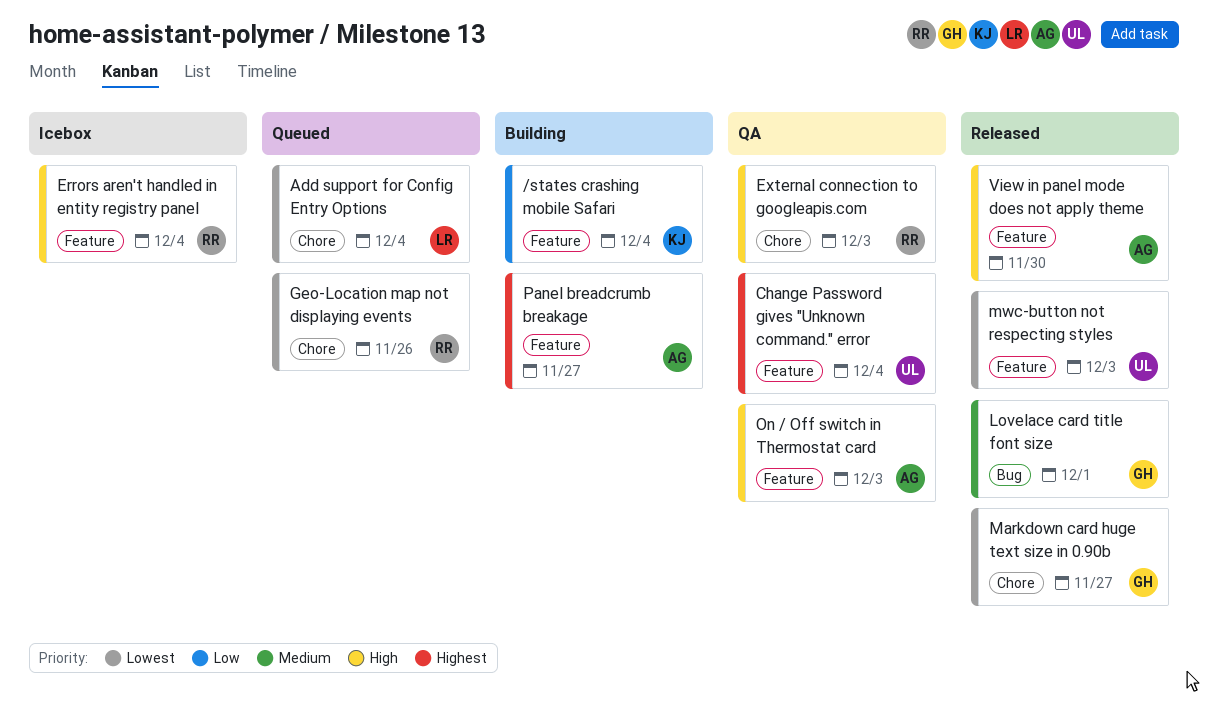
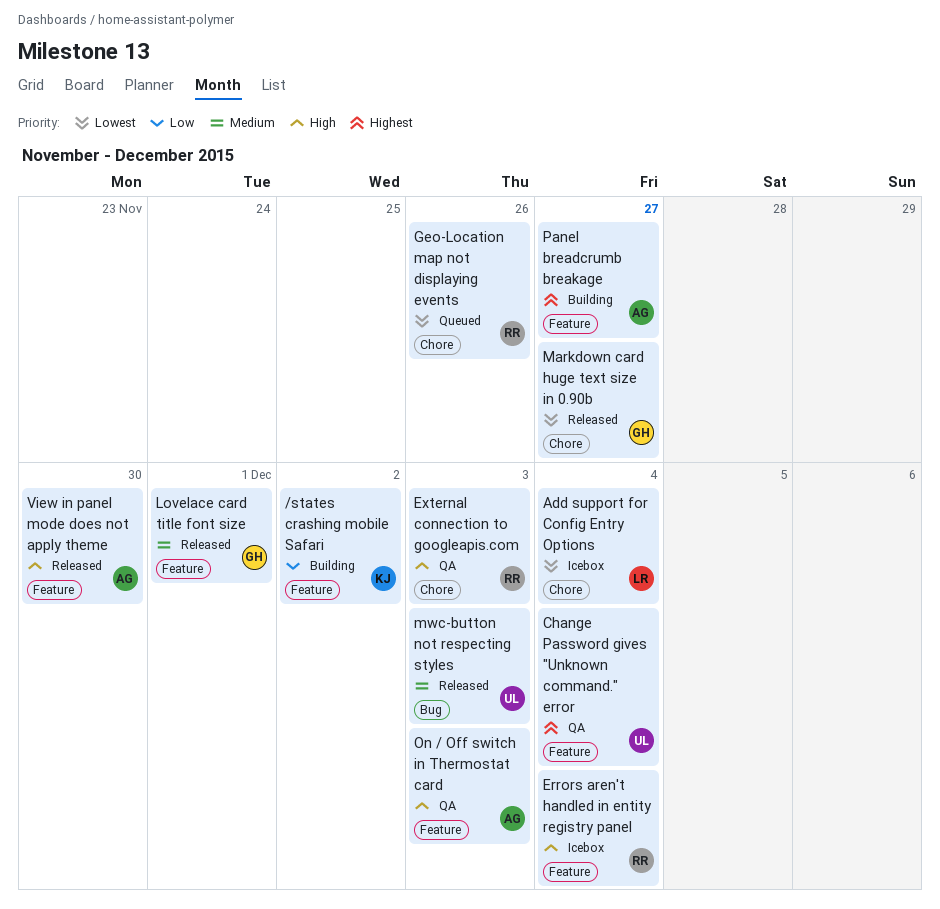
/states crashing mobile Safari, due: Dec 4 -> Dec 2
Add support for Config Entry Options, status: Queued -> Icebox
Lovelace card title font size, label: Bug -> Feature
mwc-button not respecting styles, priority: Lowest -> Medium
mwc-button not respecting styles, label: Feature -> Bug

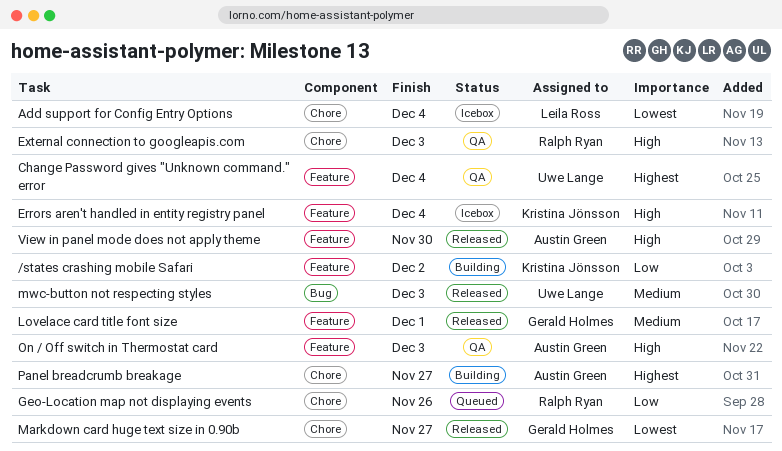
Errors aren't handled in entity registry panel, owner: Ralph Ryan -> Kristina Jönsson
Geo-Location map not displaying events, priority: Lowest -> Low
Panel breadcrumb breakage, label: Feature -> Chore

